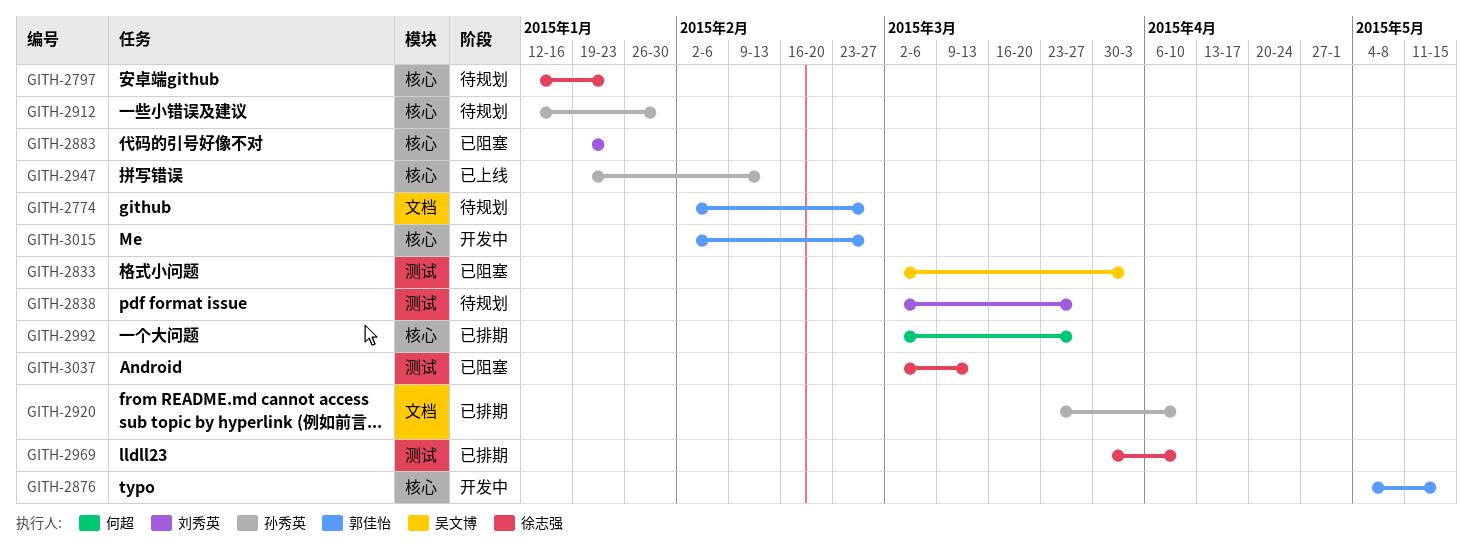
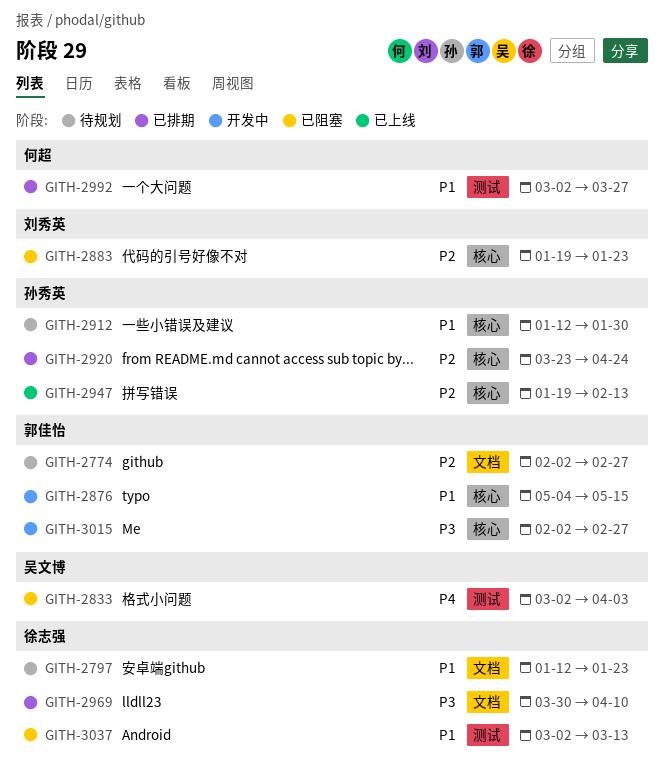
GITH-2797, label: 核心 -> 文档
GITH-2838: present -> none
GITH-2920, label: 文档 -> 核心
GITH-2920, due: Apr 10 -> Apr 24
GITH-2969, label: 测试 -> 文档
GITH-2992, label: 核心 -> 测试

